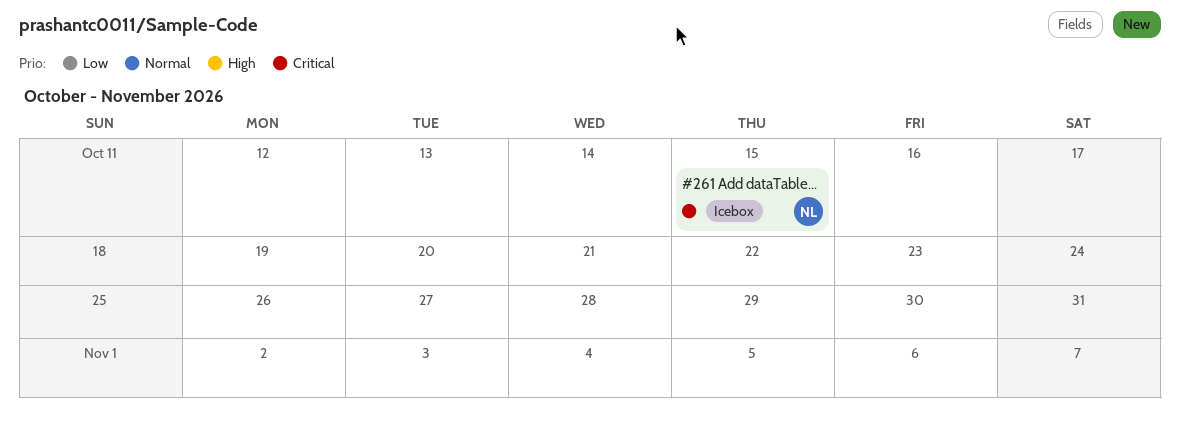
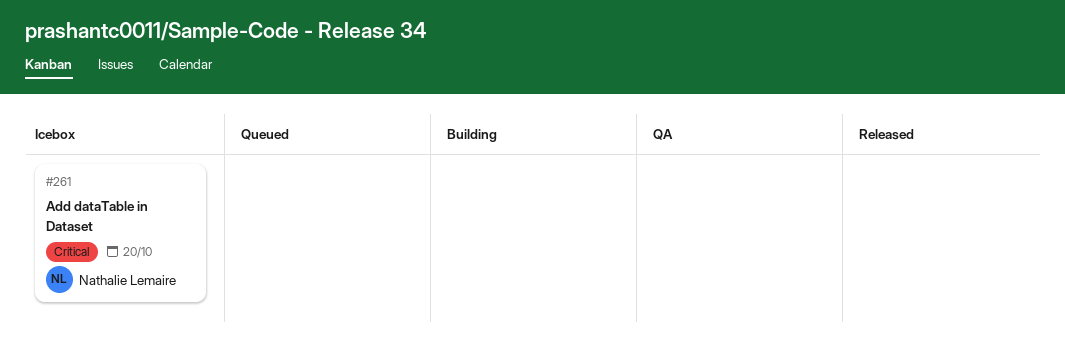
#261, due: Oct 15 -> Oct 20

